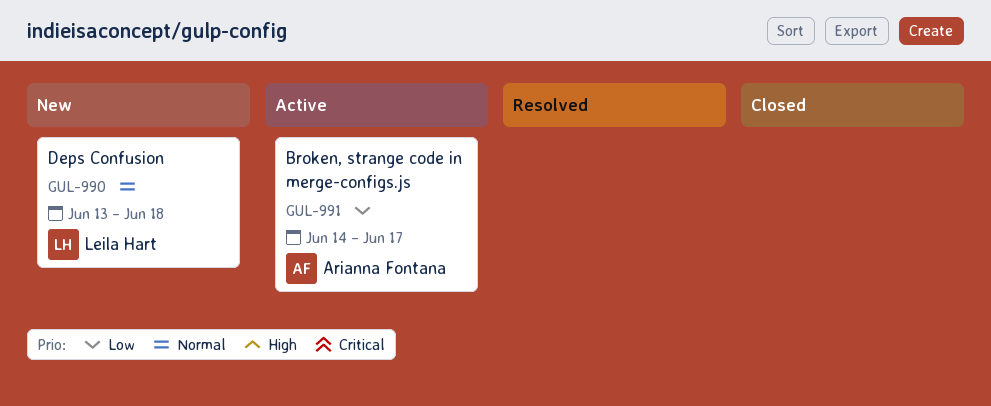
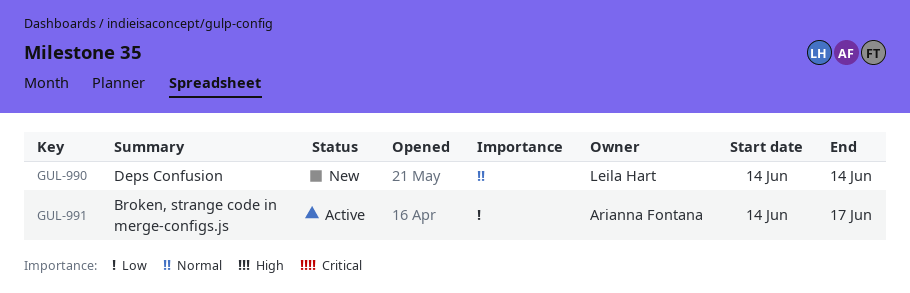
GUL-990, start: Jun 13 -> Jun 14
GUL-990, due: Jun 18 -> Jun 14

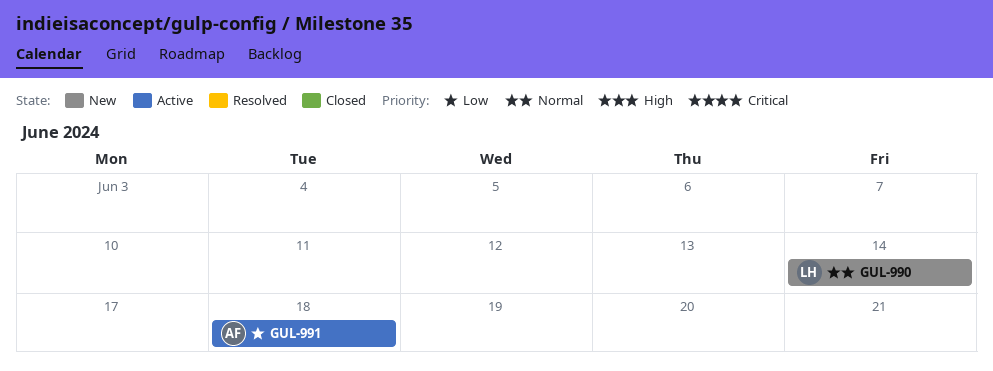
GUL-991, start: Jun 14 -> Jun 18
GUL-991, due: Jun 17 -> Jun 18

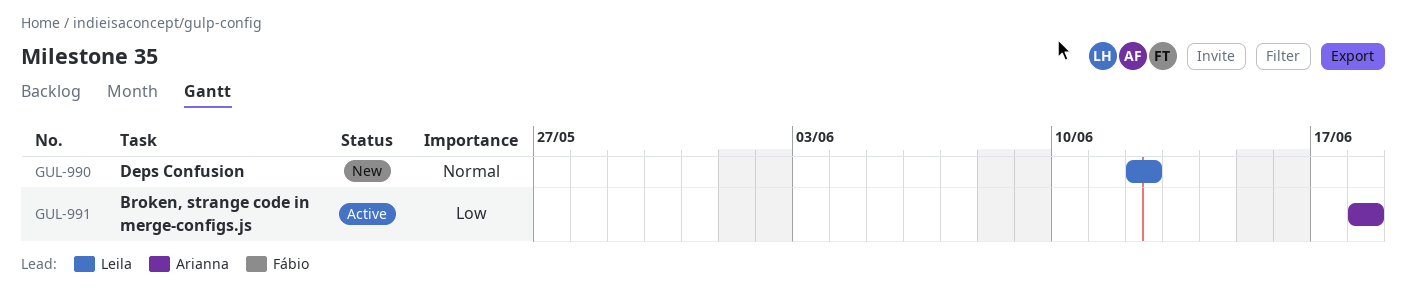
GUL-990, start: Jun 14 -> Jun 12
GUL-990, due: Jun 14 -> Jun 12

